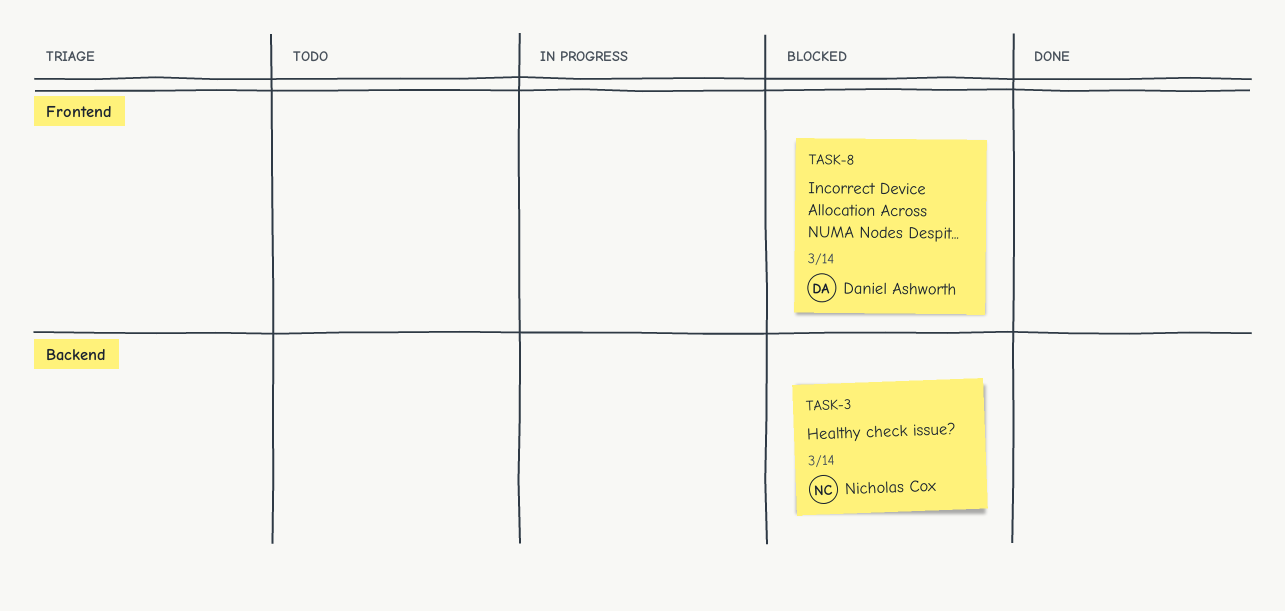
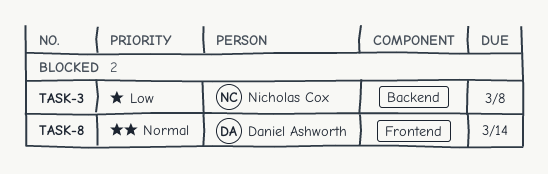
TASK-3, due: Mar 14 -> Mar 8

